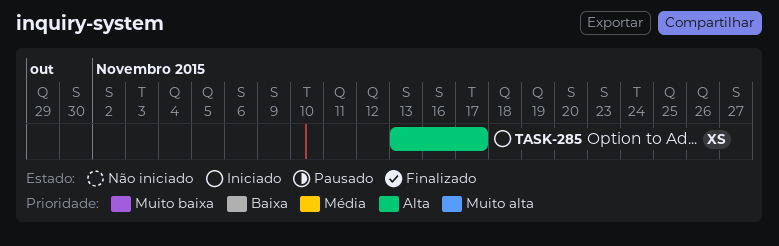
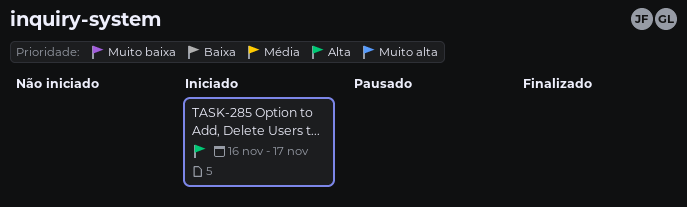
TASK-285, start: Nov 13 -> Nov 16

